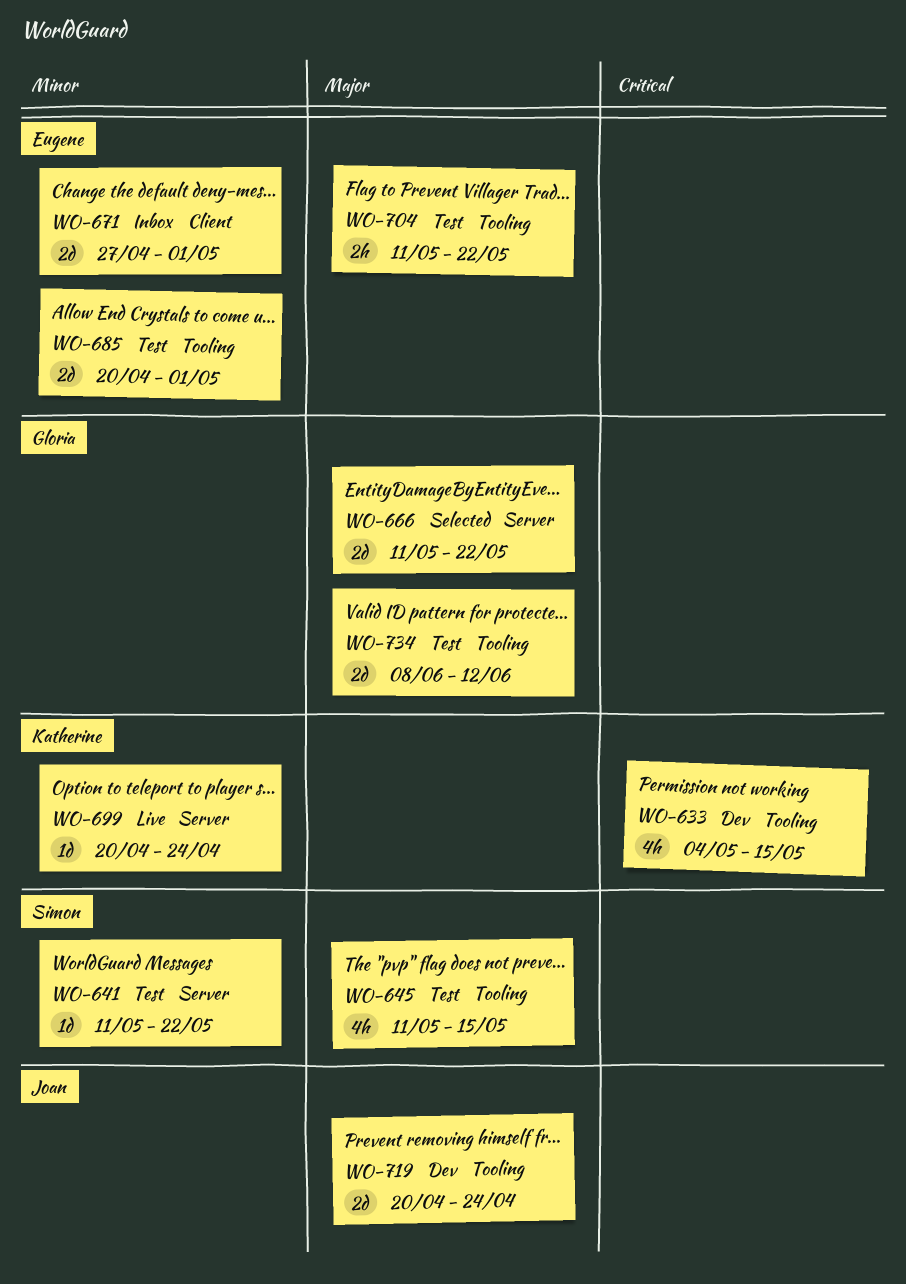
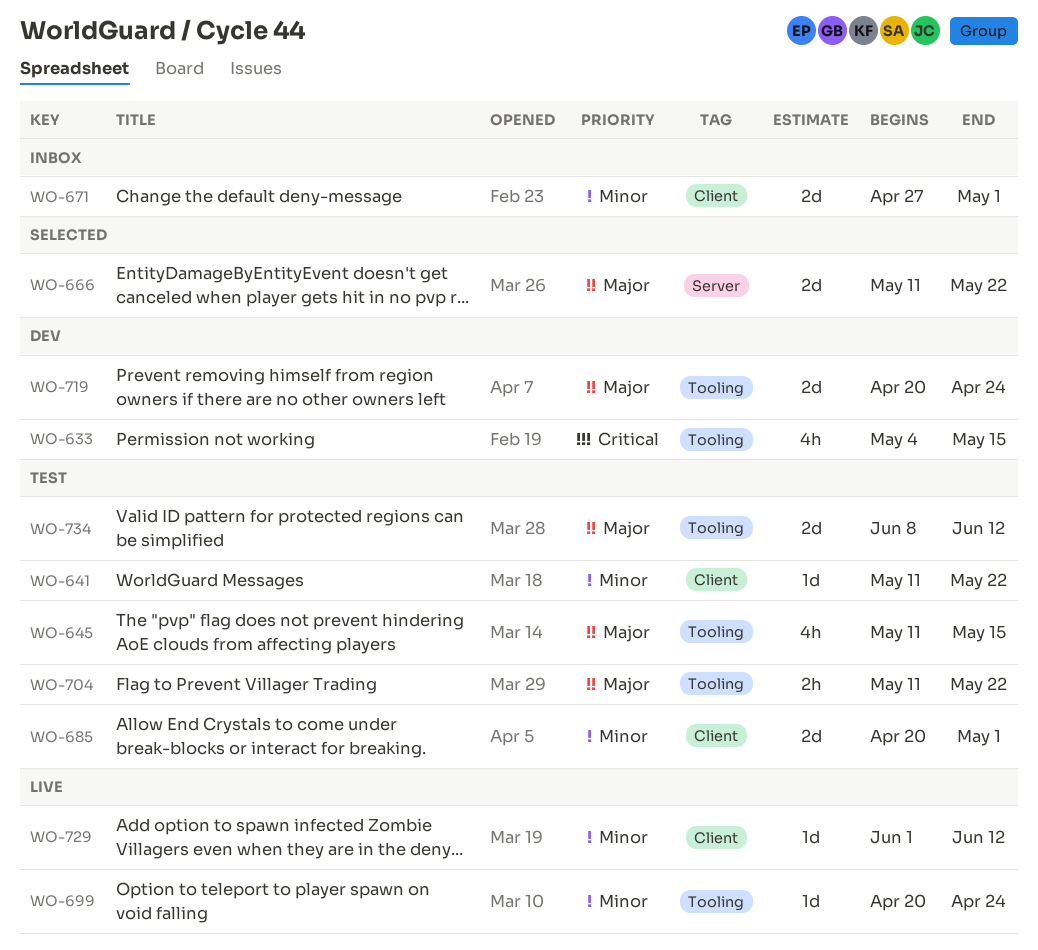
WO-641, label: Server -> Client
WO-685, label: Tooling -> Client
WO-699, label: Server -> Tooling
WO-729: none -> present

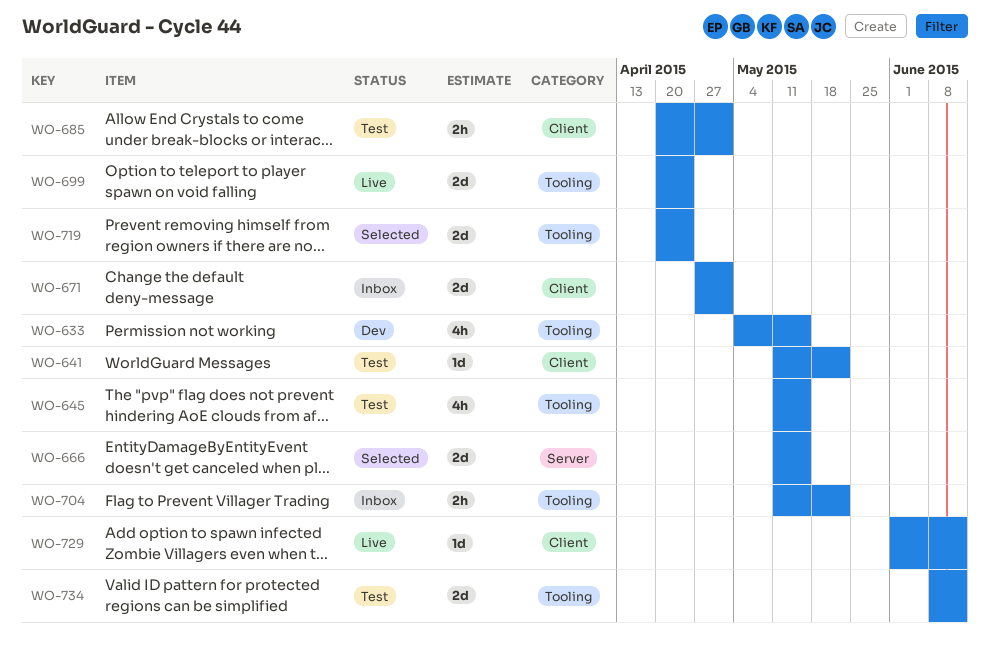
WO-666, due: May 22 -> May 15
WO-685, estimate: 2d -> 2h
WO-699, estimate: 1d -> 2d
WO-704, status: Test -> Inbox
WO-719, status: Dev -> Selected

